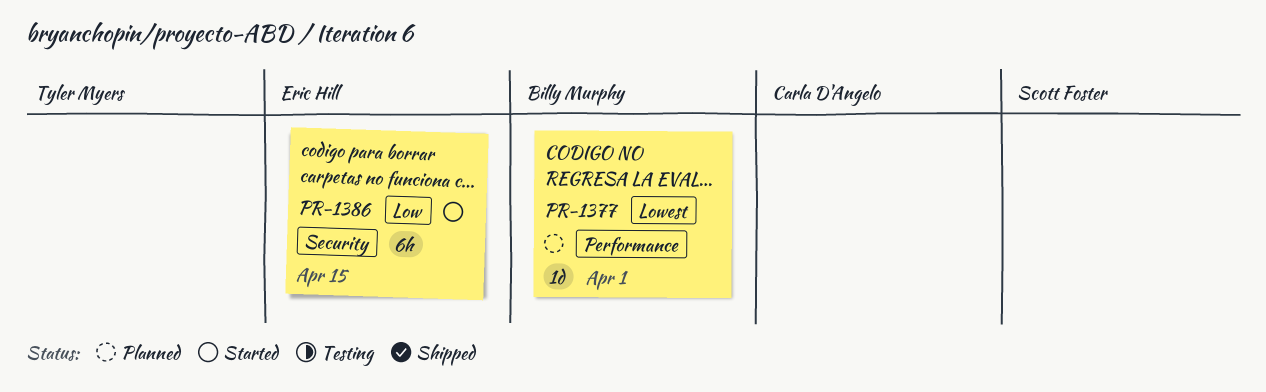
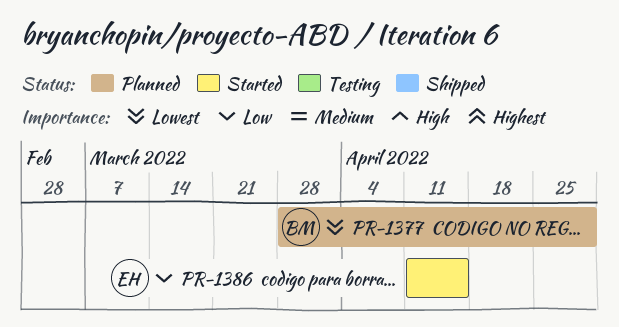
PR-1377, due: Apr 1 -> Apr 29

